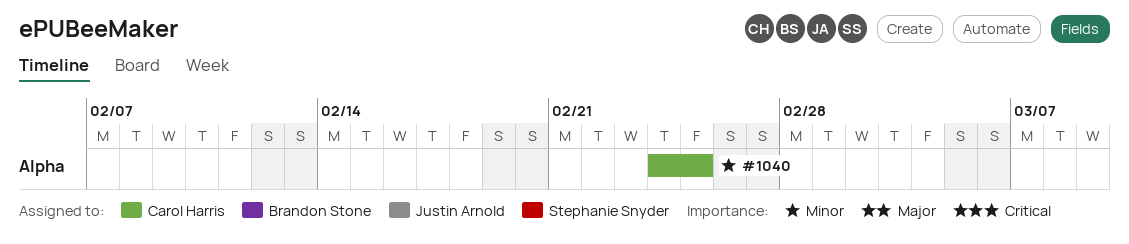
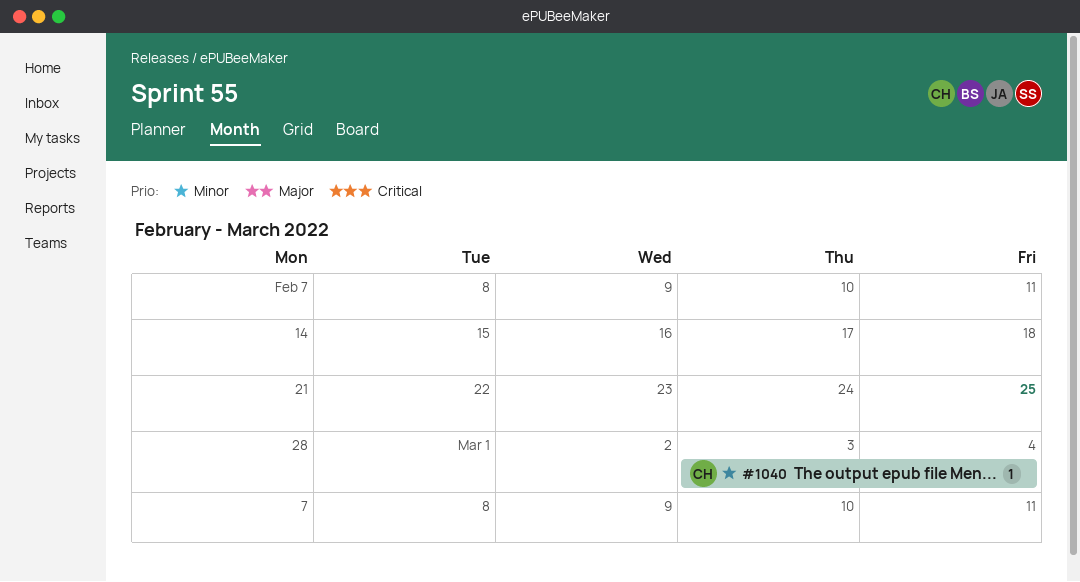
#1040, start: Feb 24 -> Mar 3
#1040, due: Feb 25 -> Mar 4

